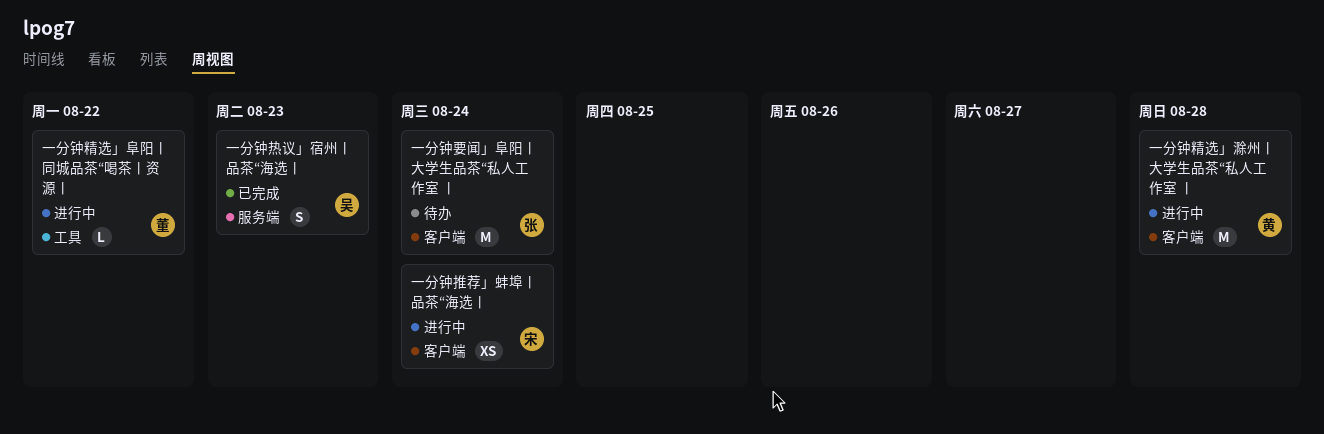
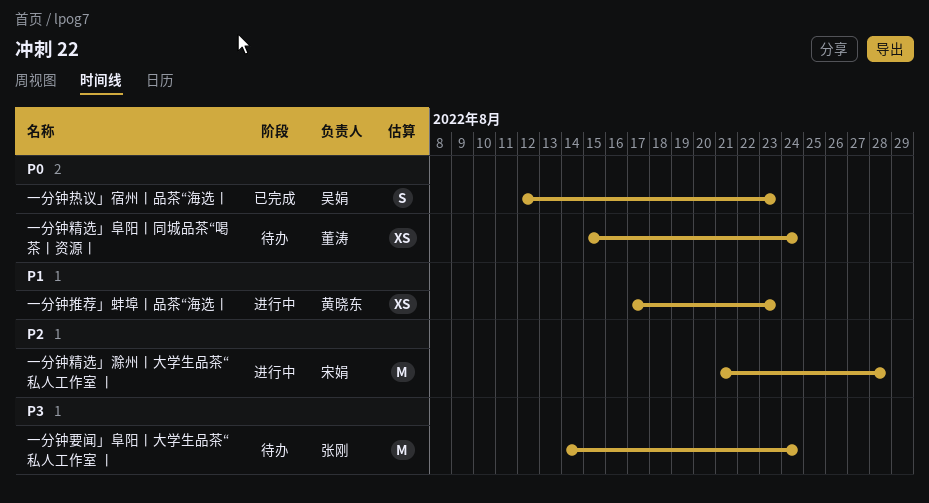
一分钟推荐」蚌埠丨品茶“海选丨, owner: 宋娟 -> 黄晓东
一分钟推荐」蚌埠丨品茶“海选丨, due: Aug 24 -> Aug 23
一分钟精选」滁州丨大学生品茶“私人工作室 丨, owner: 黄晓东 -> 宋娟
一分钟精选」阜阳丨同城品茶“喝茶丨资源丨, status: 进行中 -> 待办
一分钟精选」阜阳丨同城品茶“喝茶丨资源丨, estimate: L -> XS
一分钟精选」阜阳丨同城品茶“喝茶丨资源丨, due: Aug 22 -> Aug 24

